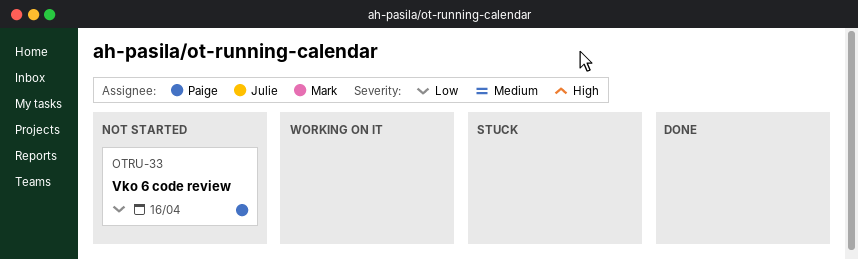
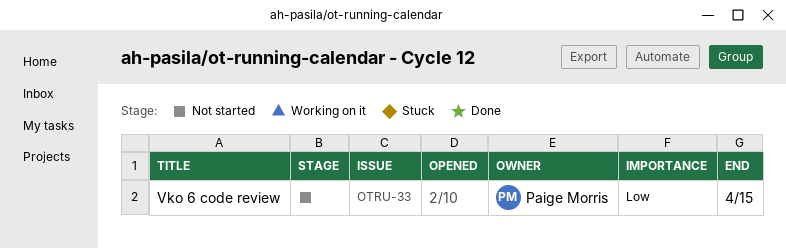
OTRU-33, due: Apr 16 -> Apr 15

